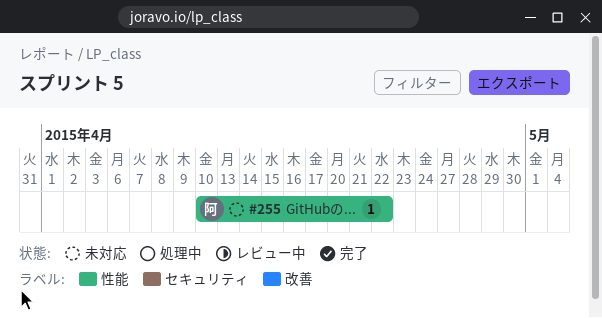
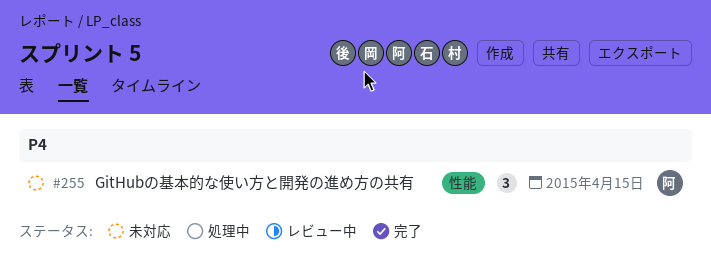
#255, estimate: 1 -> 3
#255, due: Apr 22 -> Apr 15

